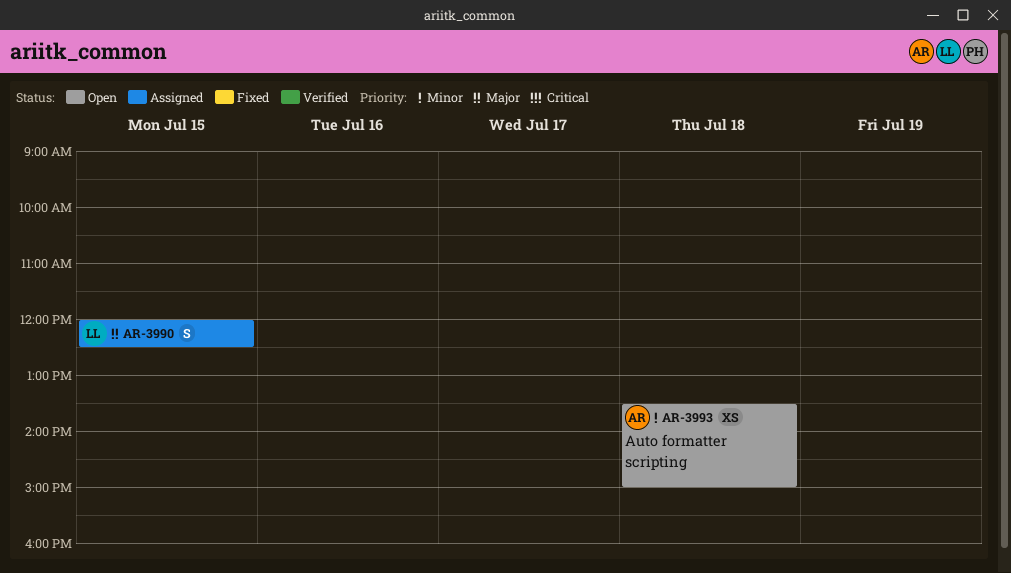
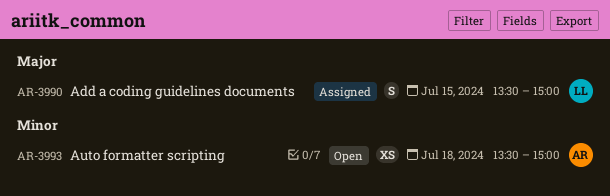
AR-3990, begins: 12:00 -> 13:30
AR-3990, ends: 12:30 -> 15:00

